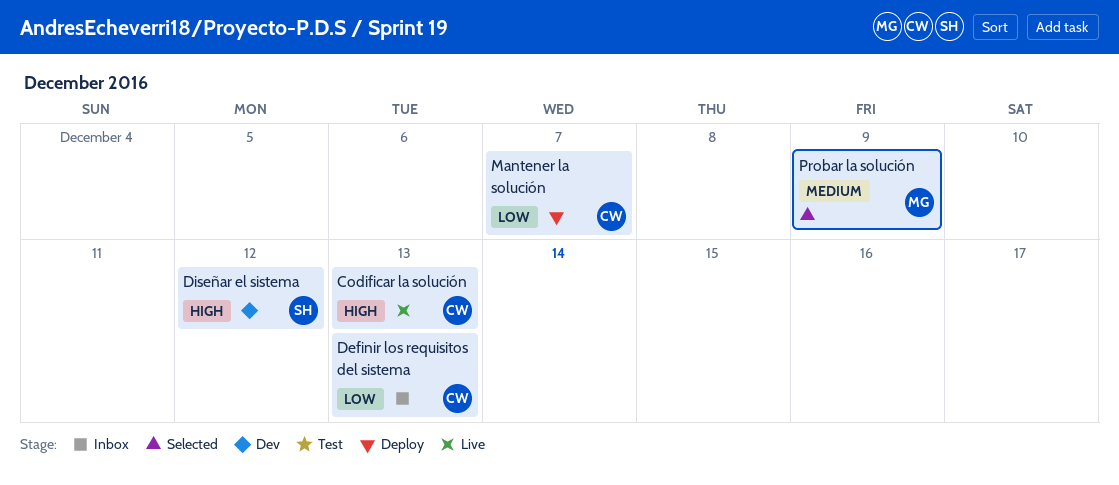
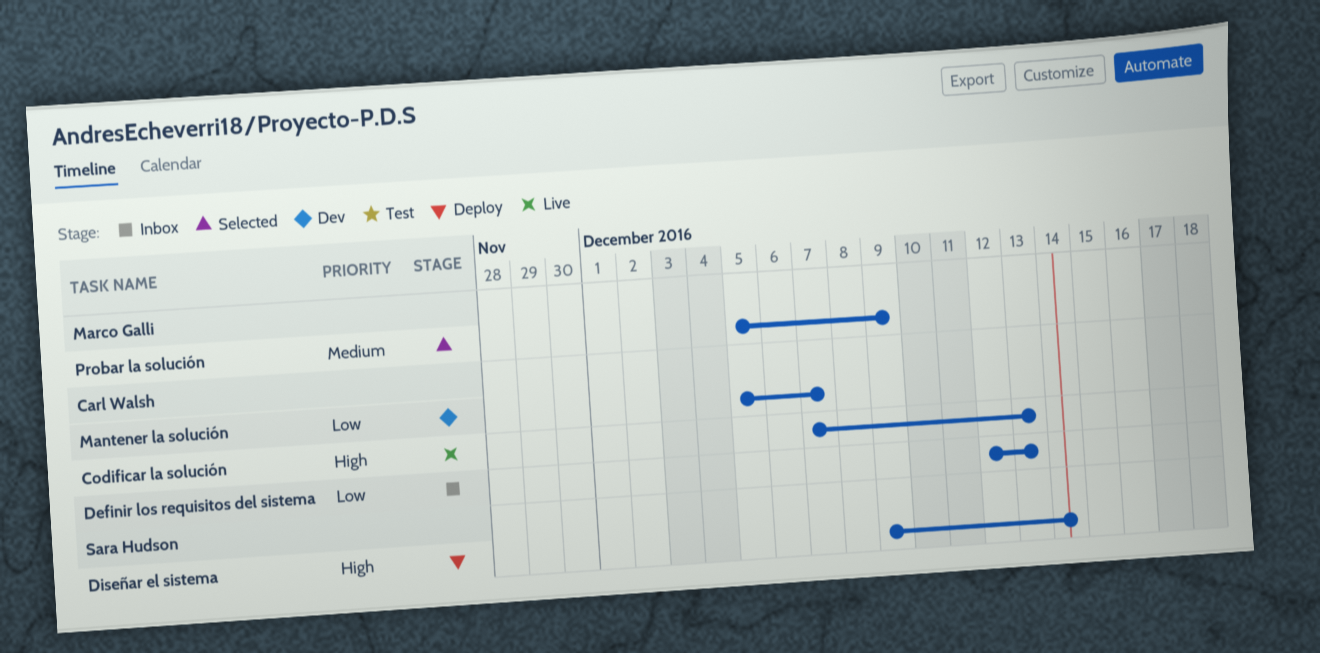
Diseñar el sistema, status: Dev -> Deploy
Diseñar el sistema, due: Dec 12 -> Dec 14
Mantener la solución, status: Deploy -> Dev

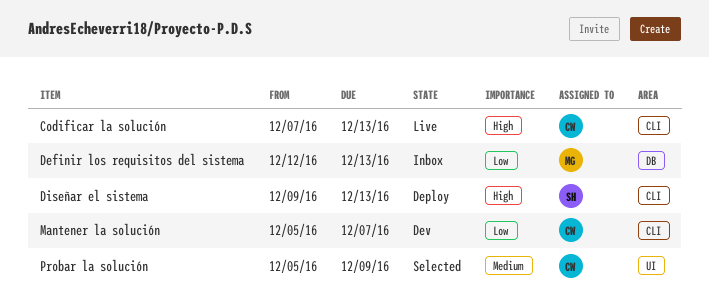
Definir los requisitos del sistema, owner: Carl Walsh -> Marco Galli
Diseñar el sistema, due: Dec 14 -> Dec 13
Probar la solución, owner: Marco Galli -> Carl Walsh

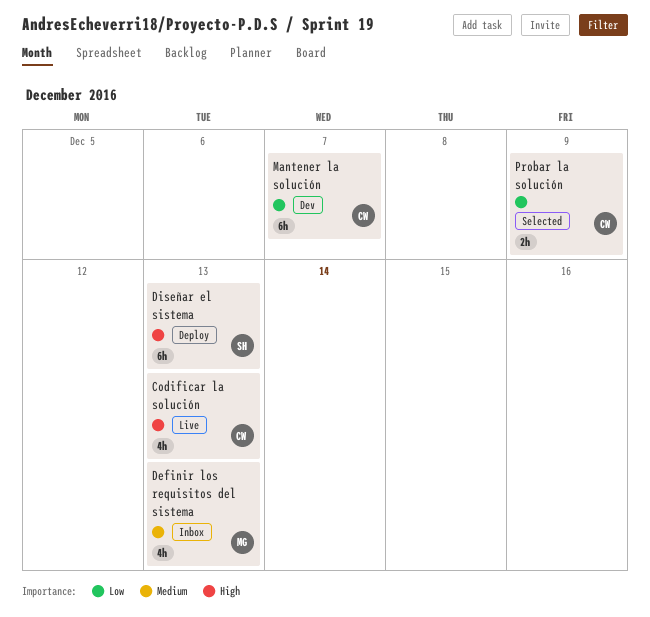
Definir los requisitos del sistema, priority: Low -> Medium
Probar la solución, priority: Medium -> Low

